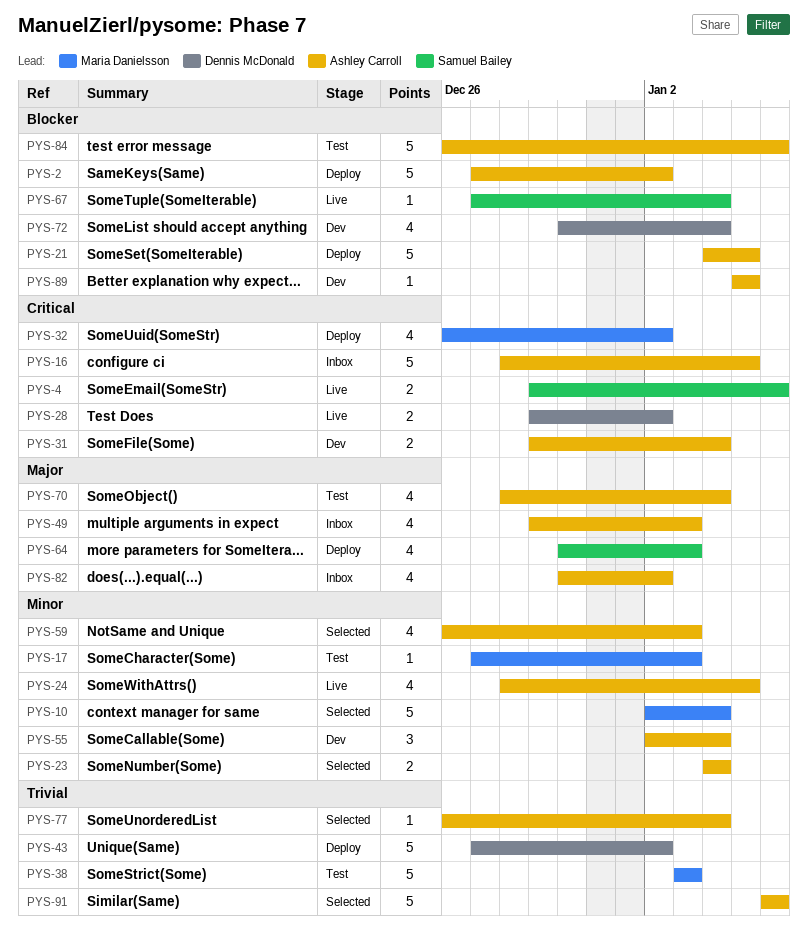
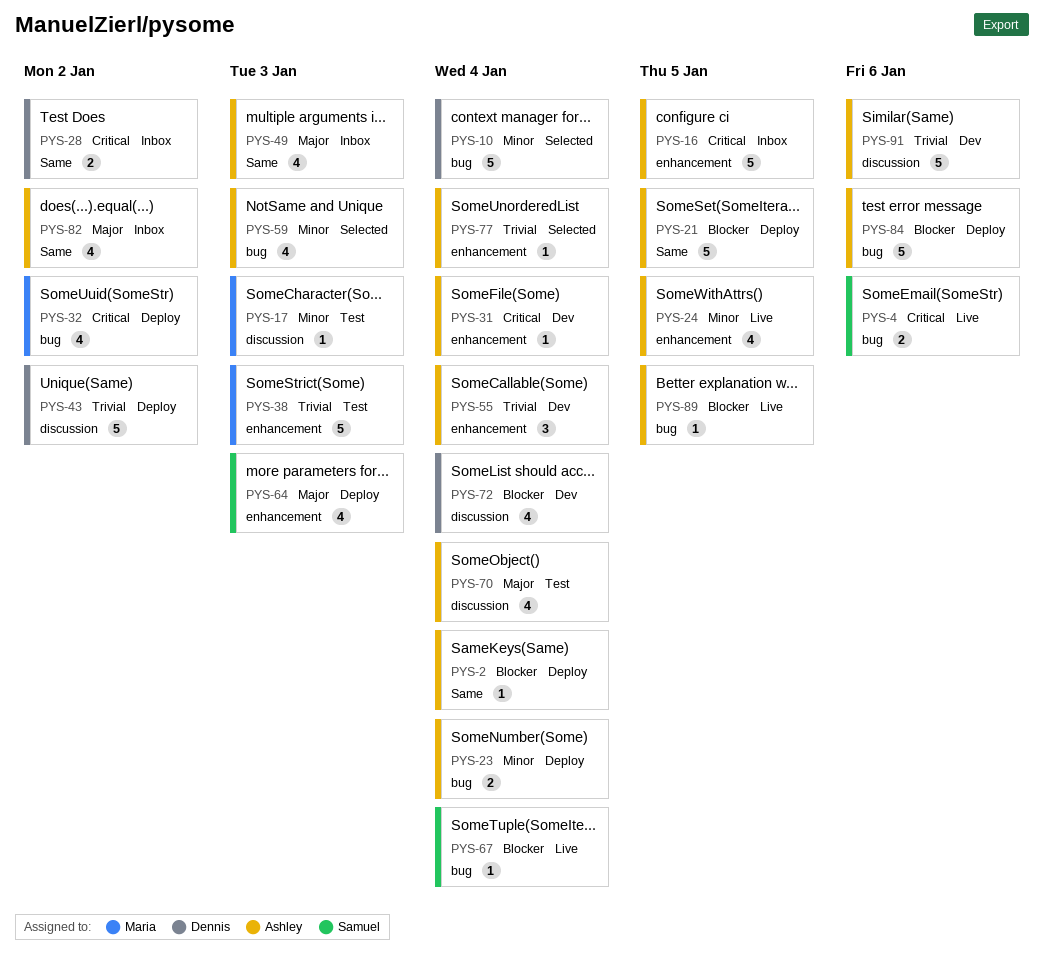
PYS-2, estimate: 5 -> 1
PYS-2, due: Jan 2 -> Jan 4
PYS-10, owner: Maria Danielsson -> Dennis McDonald
PYS-23, status: Selected -> Deploy
PYS-28, status: Live -> Inbox
PYS-31, estimate: 2 -> 1
PYS-55, priority: Minor -> Trivial
PYS-84, status: Test -> Deploy
PYS-89, status: Dev -> Live
PYS-91, status: Selected -> Dev

